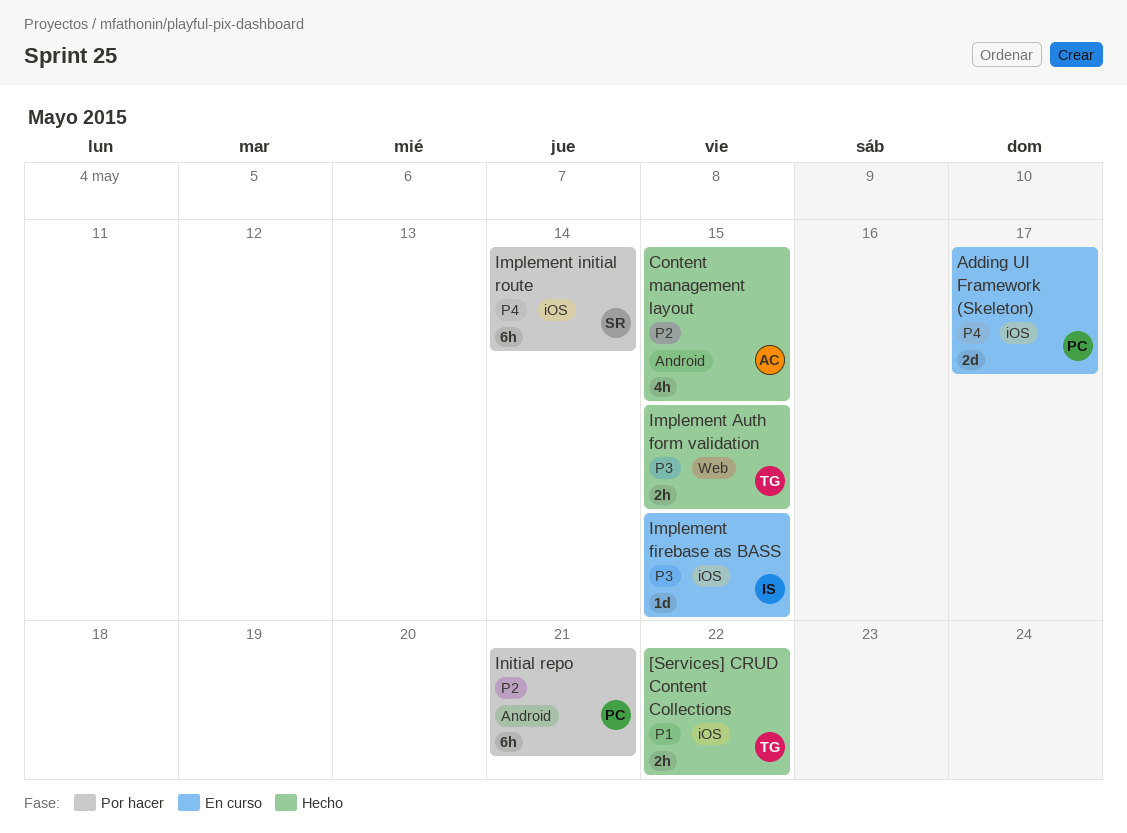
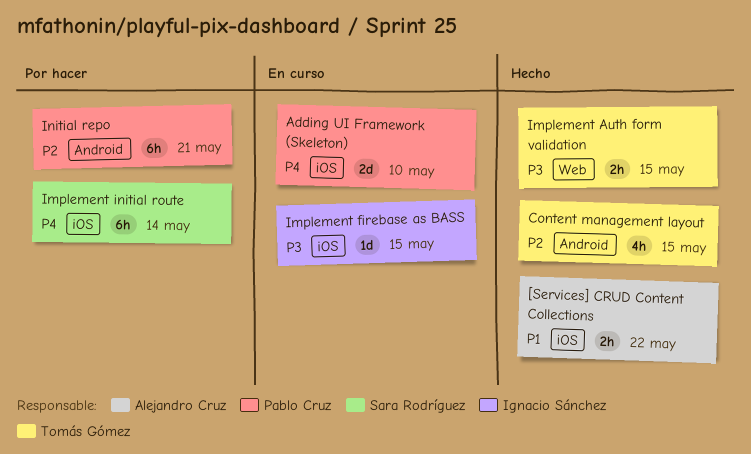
[Services] CRUD Content Collections, owner: Tomás Gómez -> Alejandro Cruz
Adding UI Framework (Skeleton), due: May 17 -> May 10
Content management layout, owner: Alejandro Cruz -> Tomás Gómez

